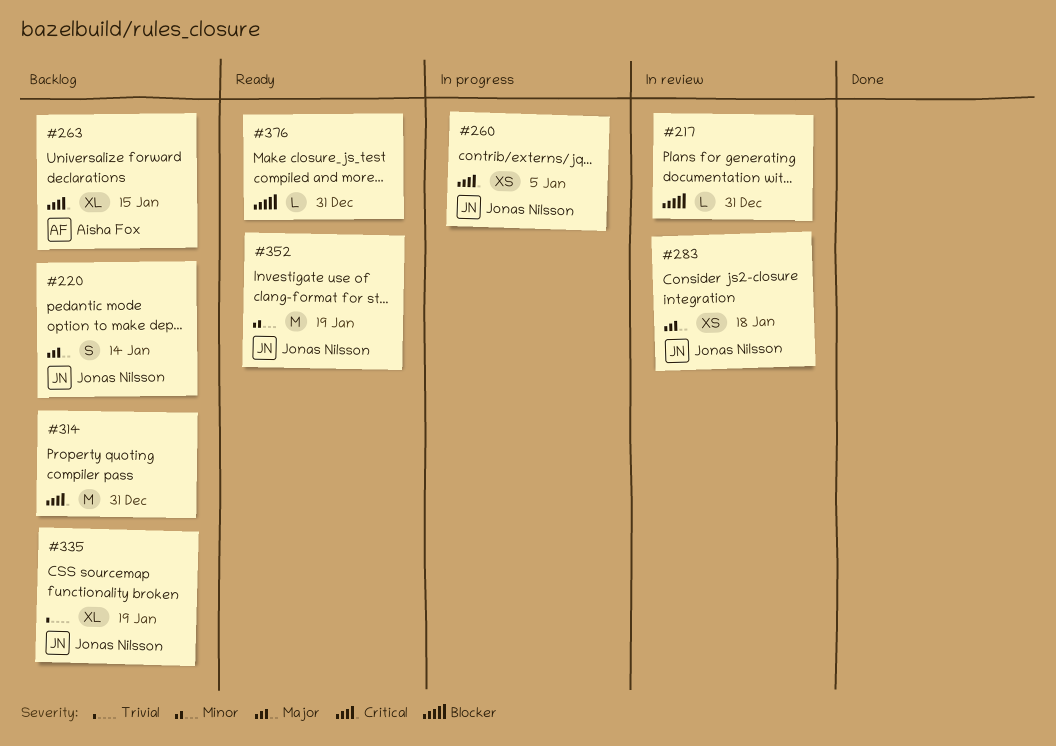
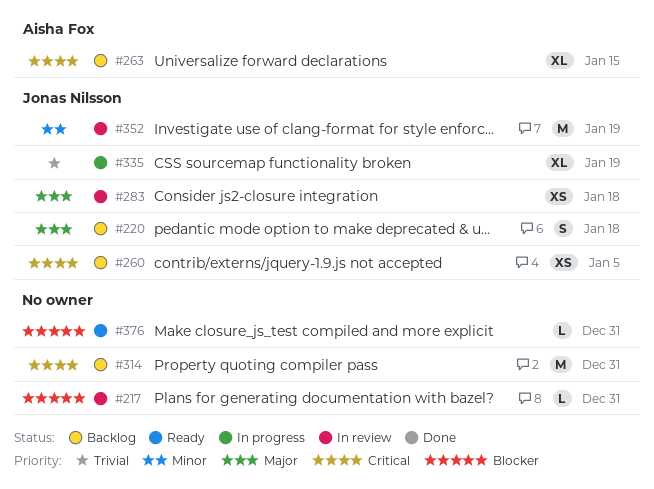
#220, due: Jan 14 -> Jan 18
#260, status: In progress -> Backlog
#335, status: Backlog -> In progress
#352, status: Ready -> In review

